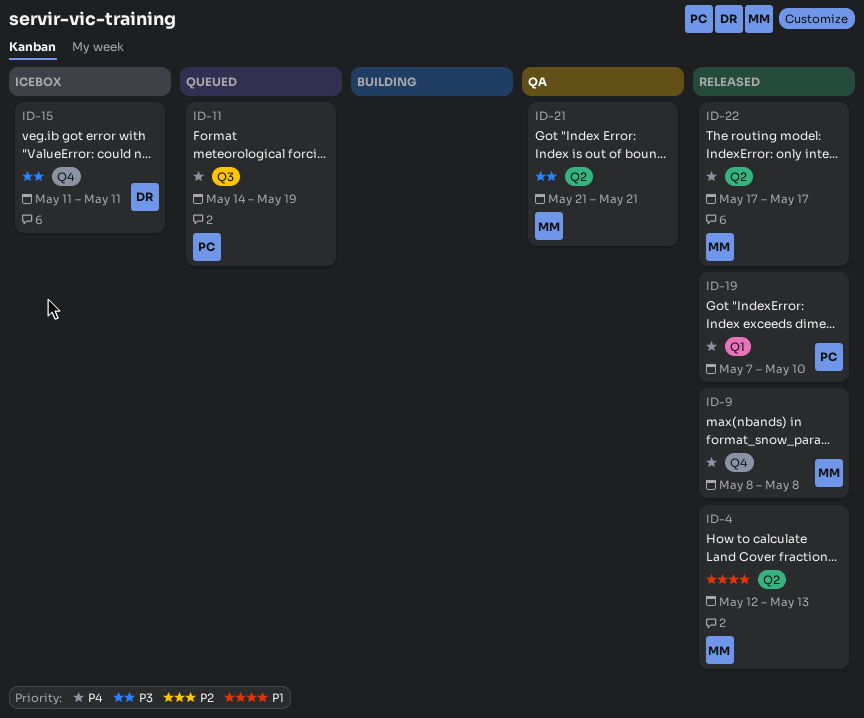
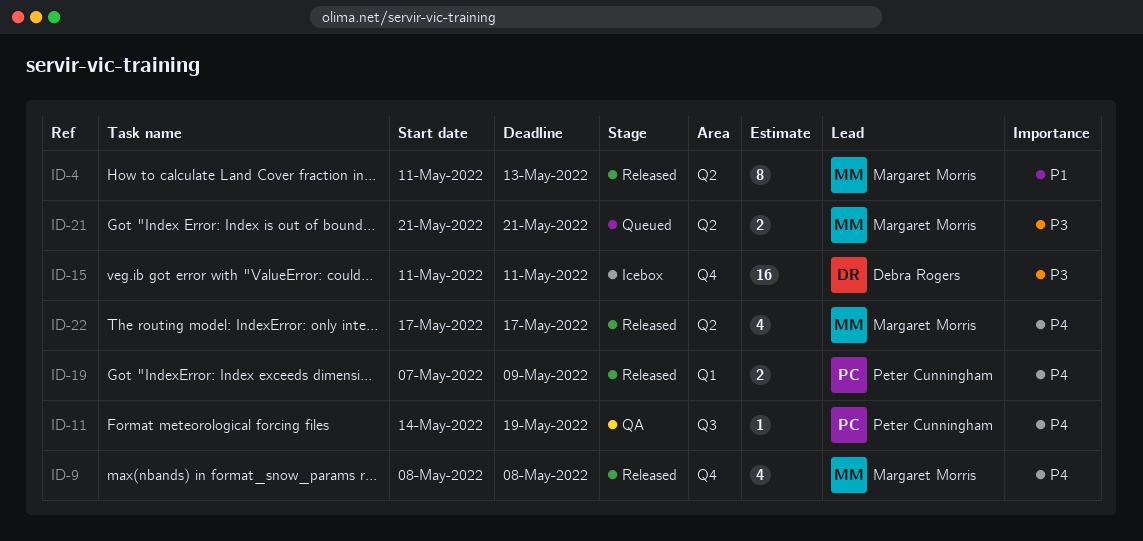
ID-4, start: May 12 -> May 11
ID-11, status: Queued -> QA
ID-19, due: May 10 -> May 9
ID-21, status: QA -> Queued

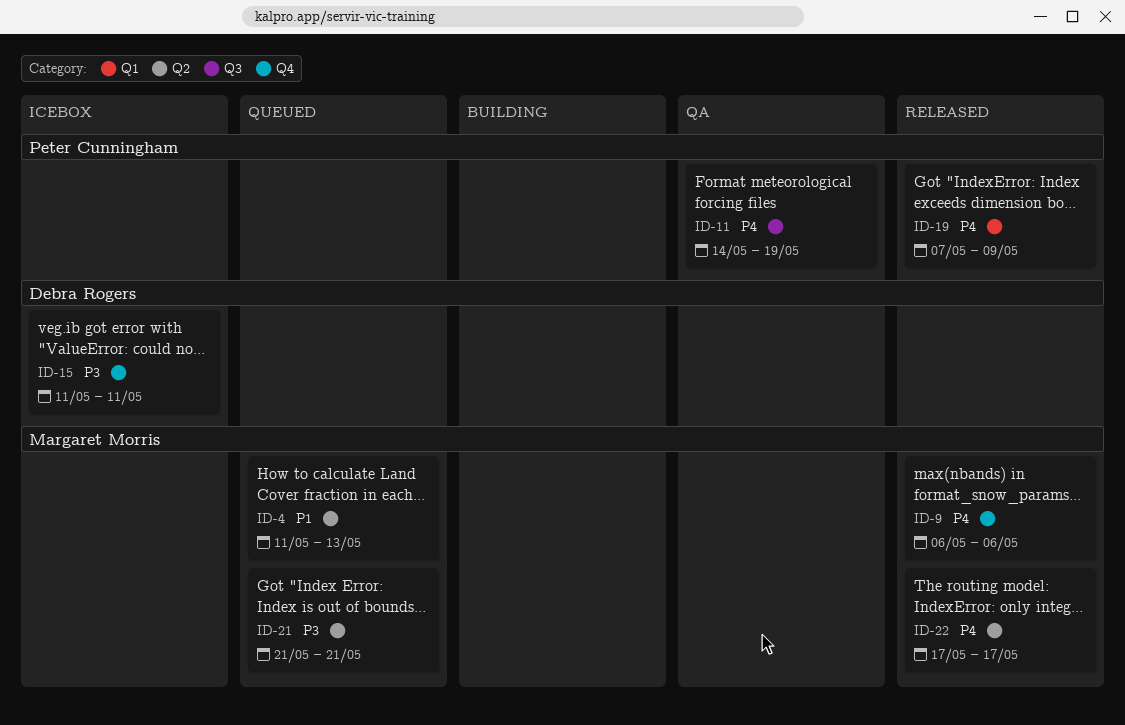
ID-4, status: Released -> Queued
ID-9, start: May 8 -> May 6
ID-9, due: May 8 -> May 6

